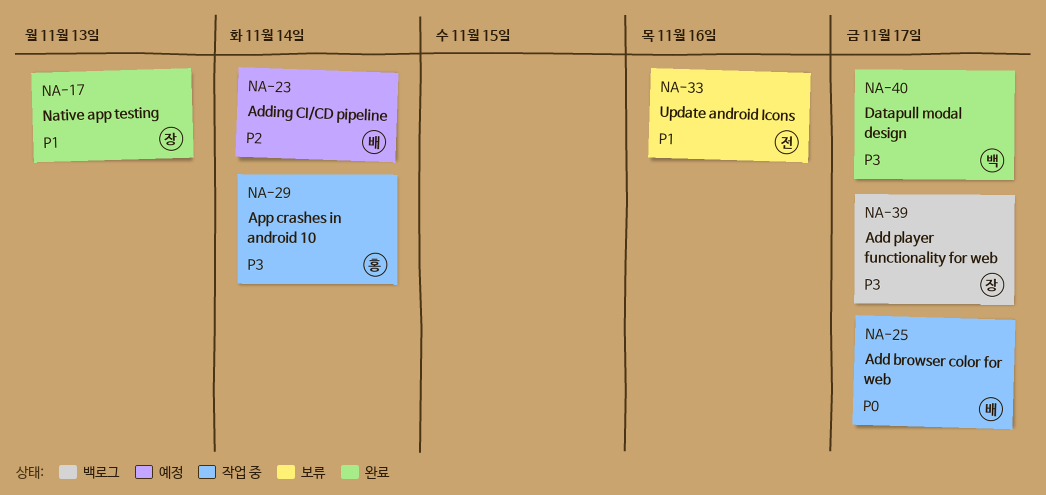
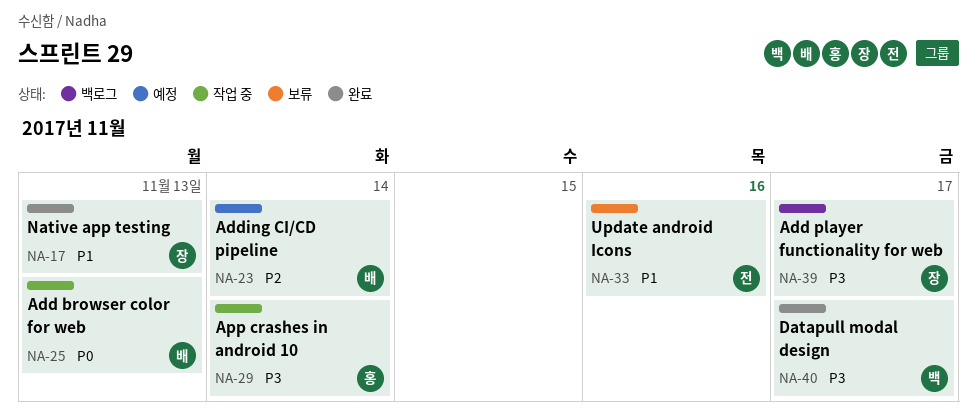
NA-25, due: Nov 17 -> Nov 13

